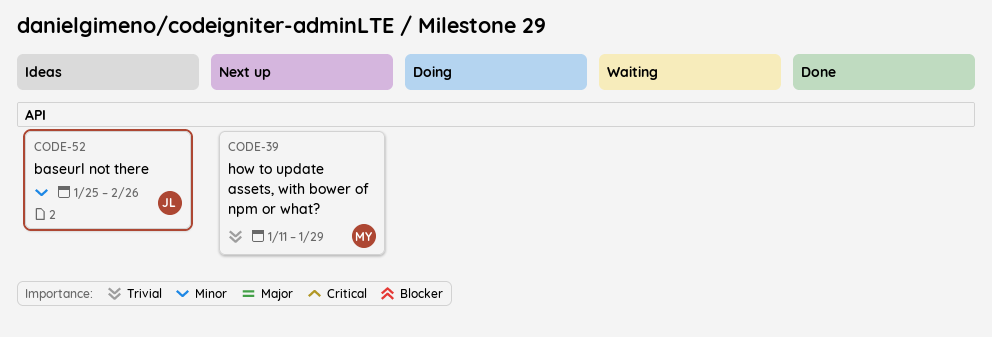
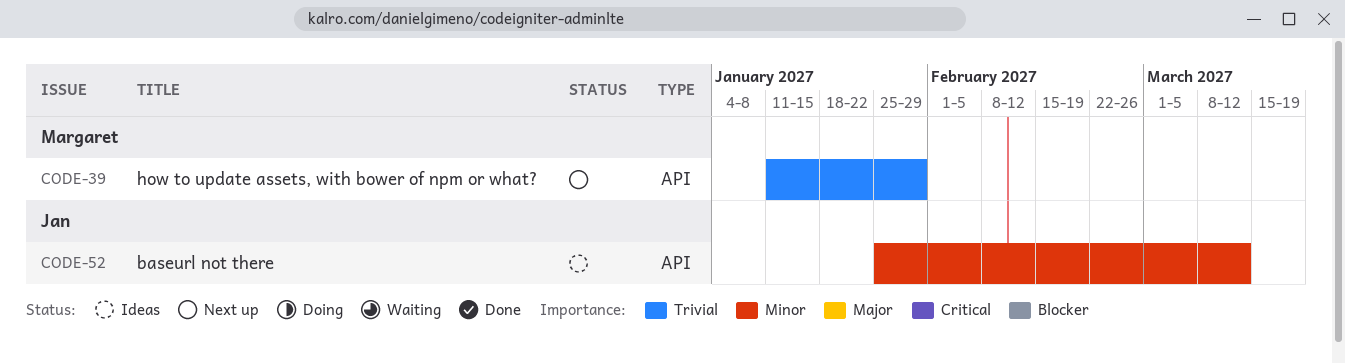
CODE-52, due: Feb 26 -> Mar 12

